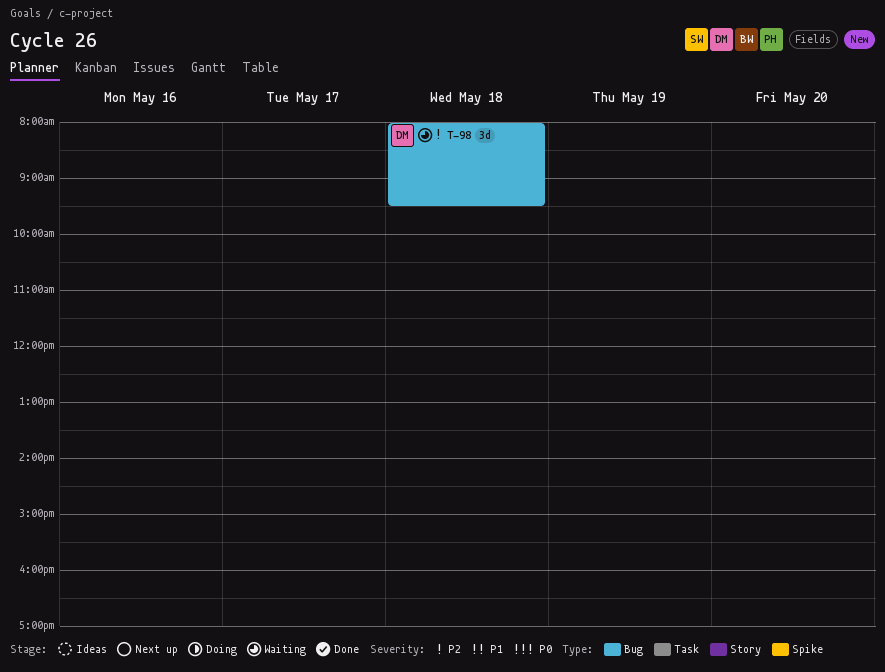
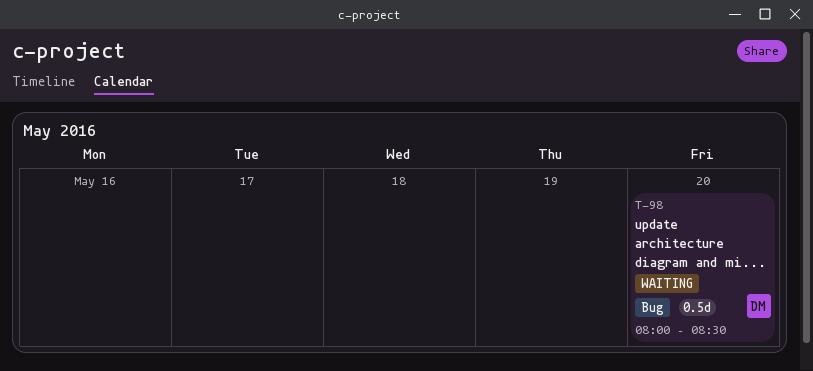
T-98, estimate: 3d -> 0.5d
T-98, day: May 18 -> May 20
T-98, ends: 09:30 -> 08:30

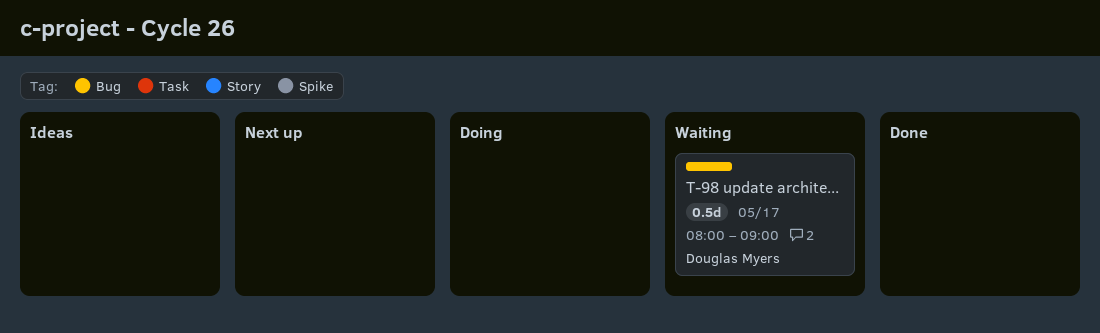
T-98, day: May 20 -> May 17
T-98, ends: 08:30 -> 09:00

